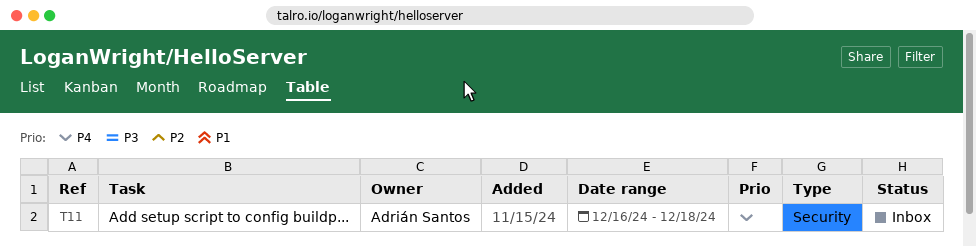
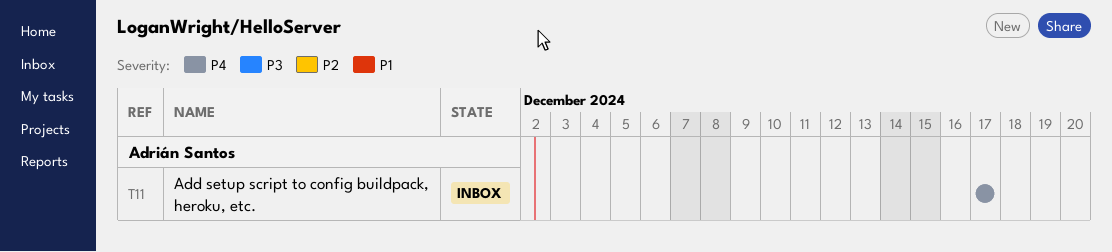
T11, start: Dec 16 -> Dec 17
T11, due: Dec 18 -> Dec 17

